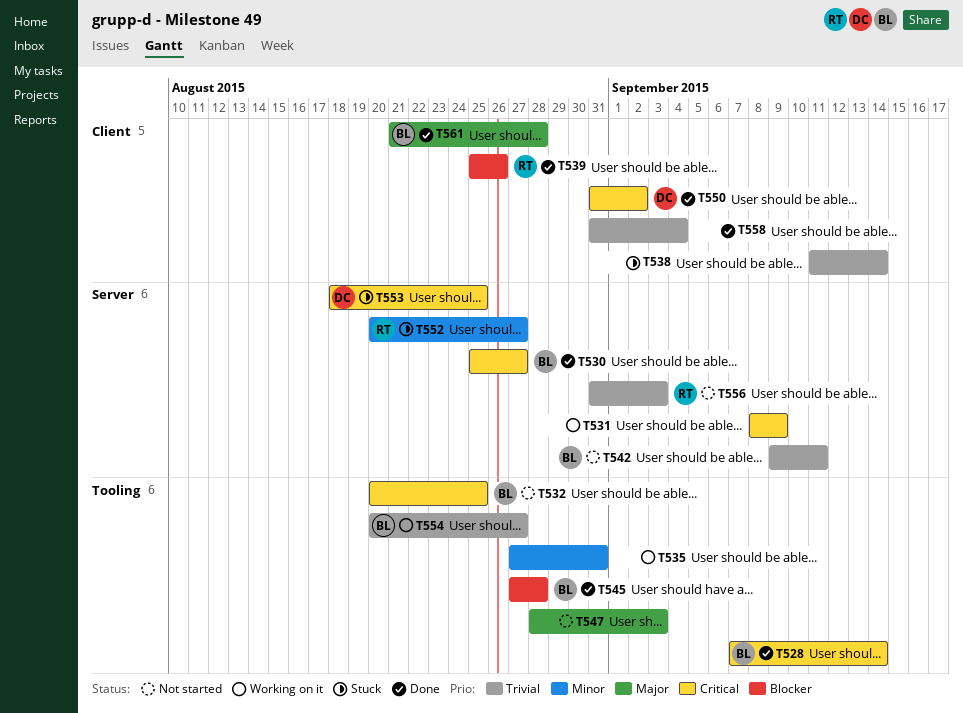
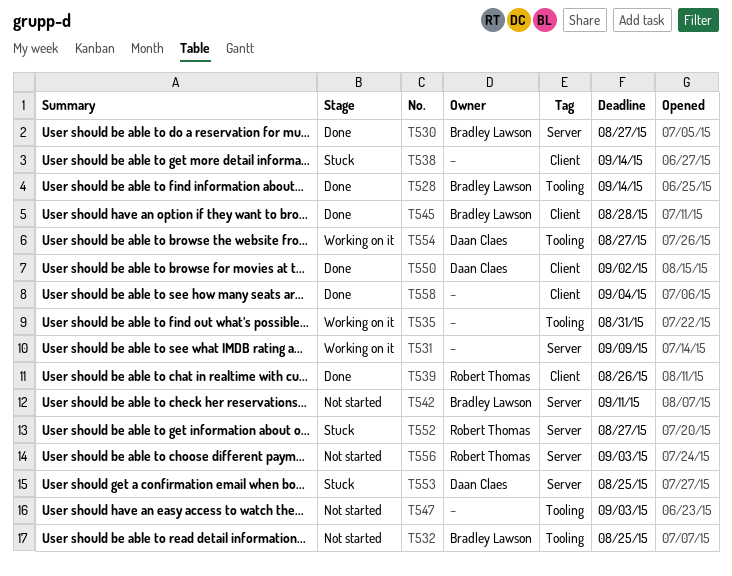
T545, label: Tooling -> Client
T554, owner: Bradley Lawson -> Daan Claes
T561: present -> none

